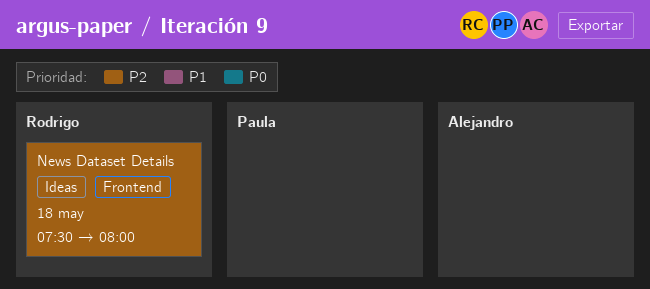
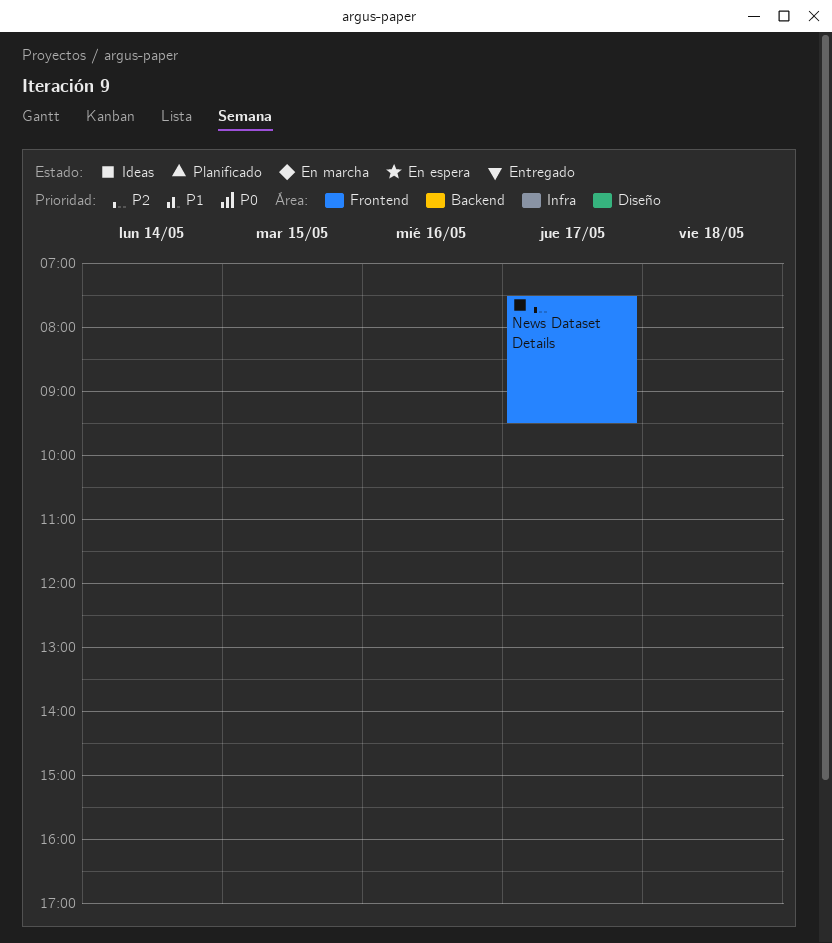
News Dataset Details, day: May 18 -> May 17
News Dataset Details, ends: 08:00 -> 09:30

